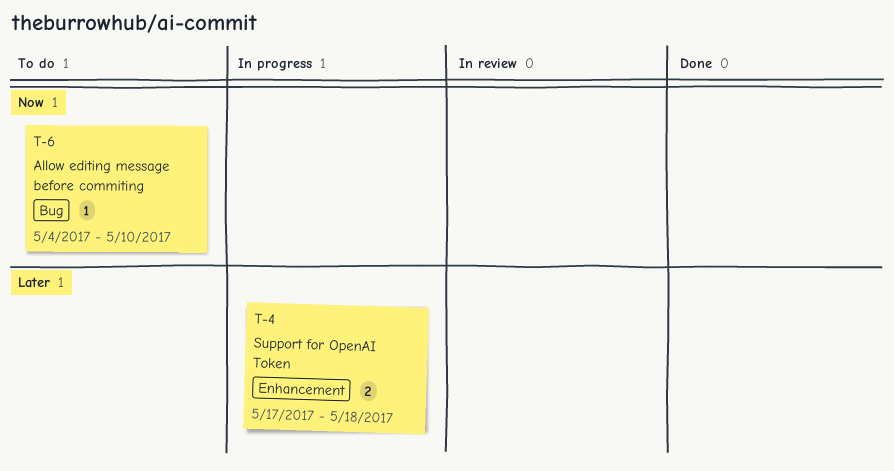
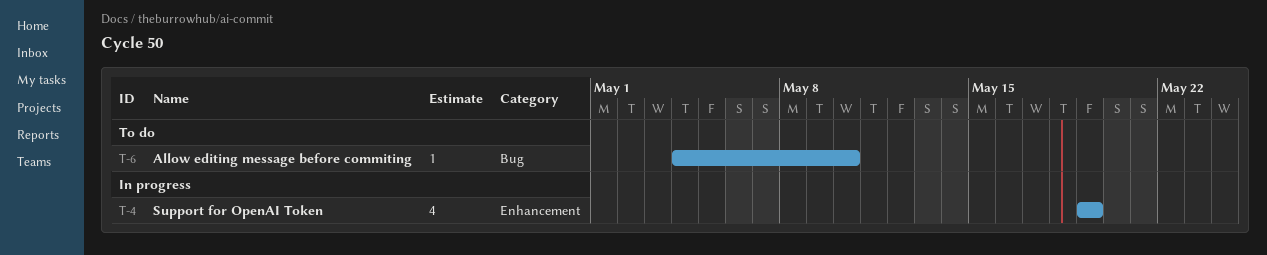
T-4, estimate: 2 -> 4
T-4, start: May 17 -> May 19
T-4, due: May 18 -> May 19

